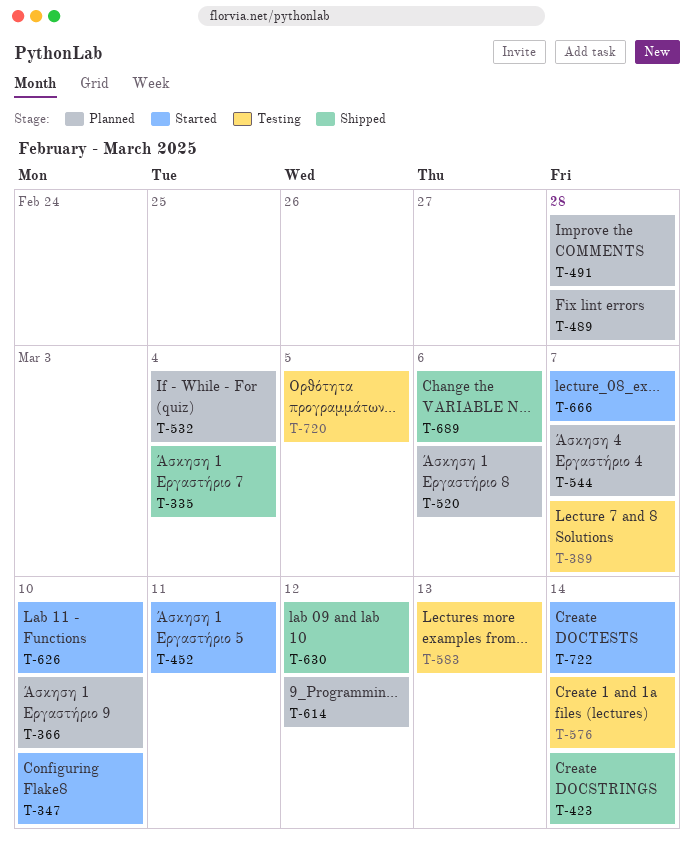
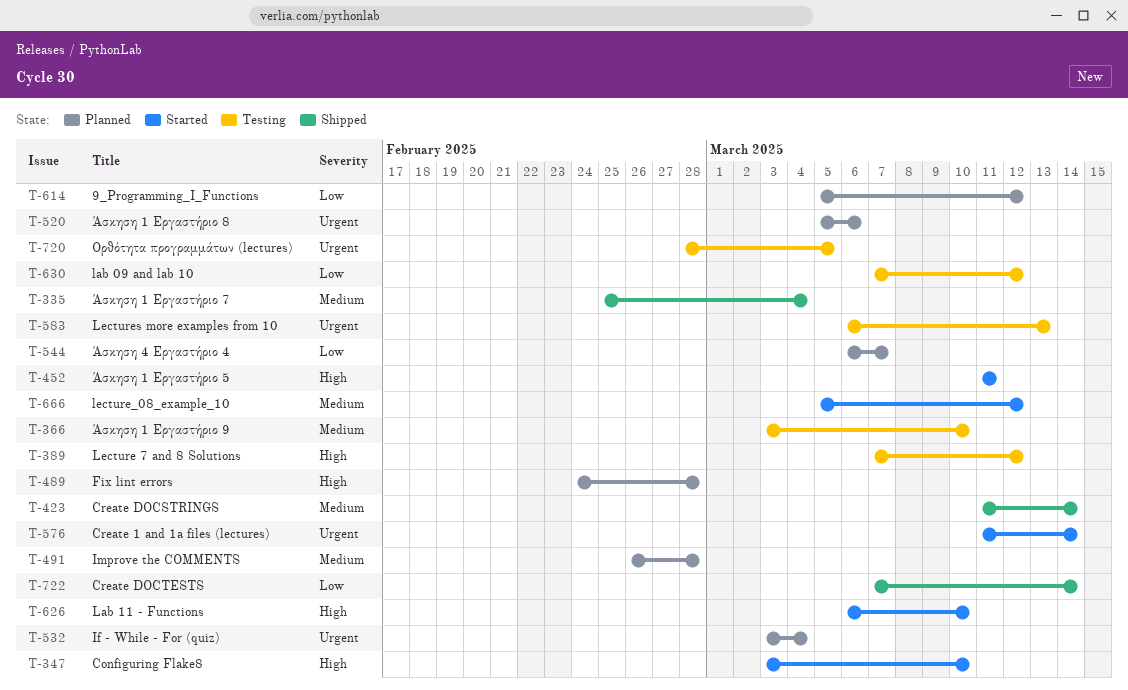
T-366, status: Planned -> Testing
T-389, due: Mar 7 -> Mar 12
T-576, status: Testing -> Started
T-630, status: Shipped -> Testing
T-666, due: Mar 7 -> Mar 12
T-689: present -> none
T-722, status: Started -> Shipped

